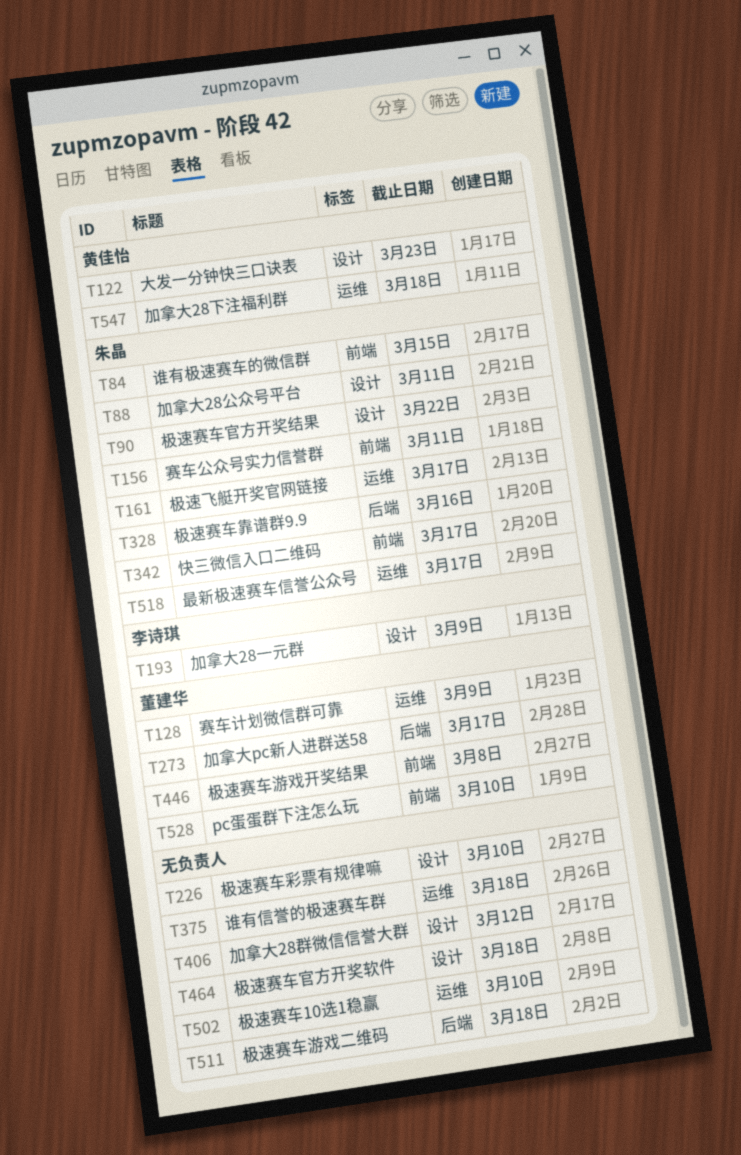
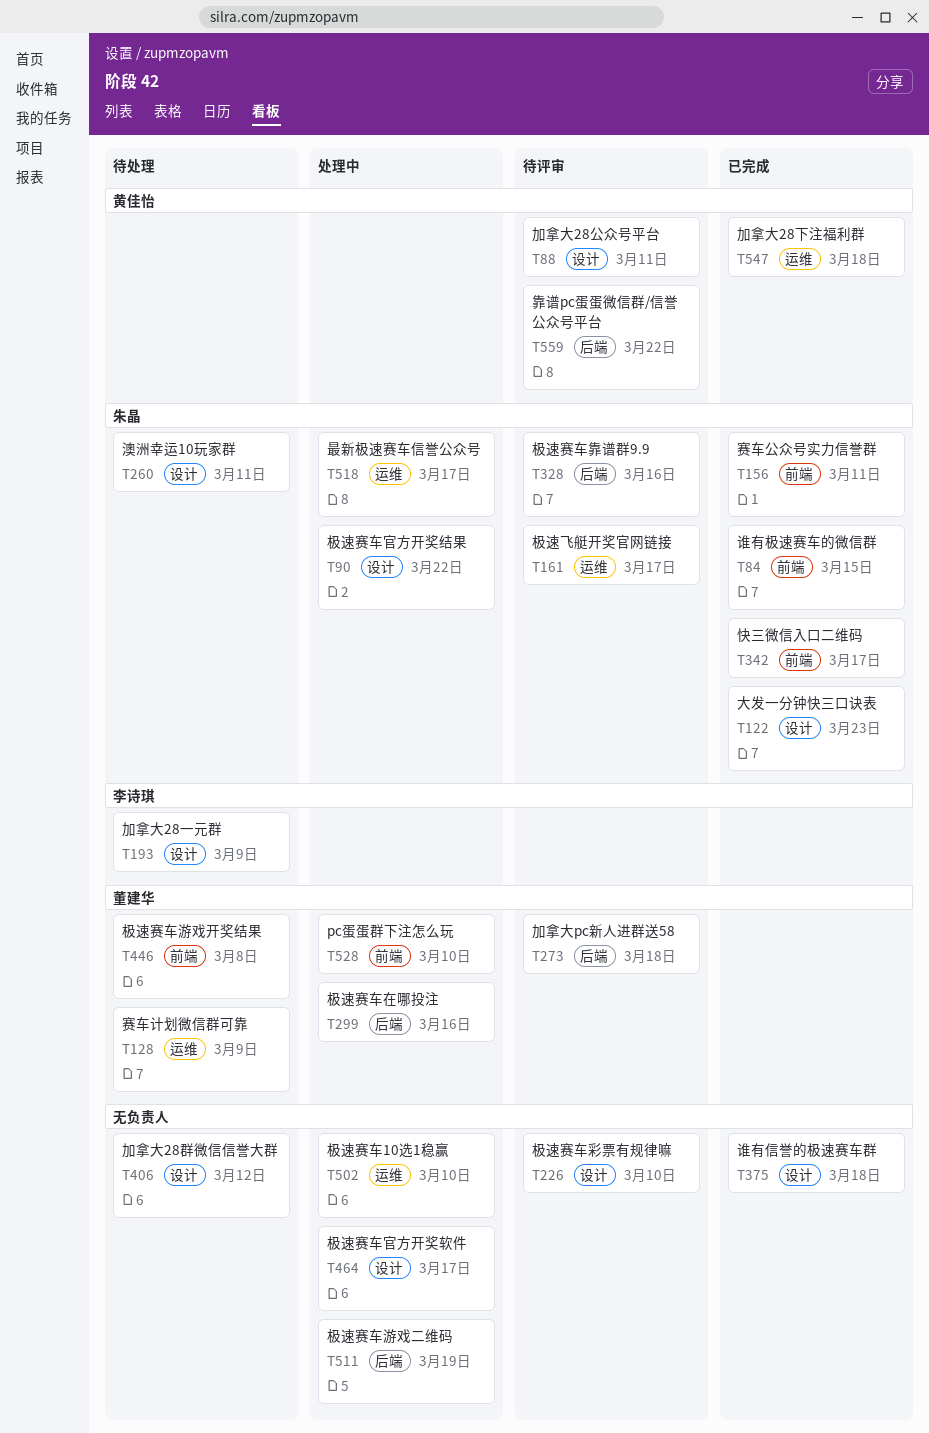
T88, owner: 朱晶 -> 黄佳怡
T122, owner: 黄佳怡 -> 朱晶
T260: none -> present
T273, due: Mar 17 -> Mar 18
T299: none -> present
T375, label: 运维 -> 设计
T464, due: Mar 18 -> Mar 17
T511, due: Mar 18 -> Mar 19
T559: none -> present

